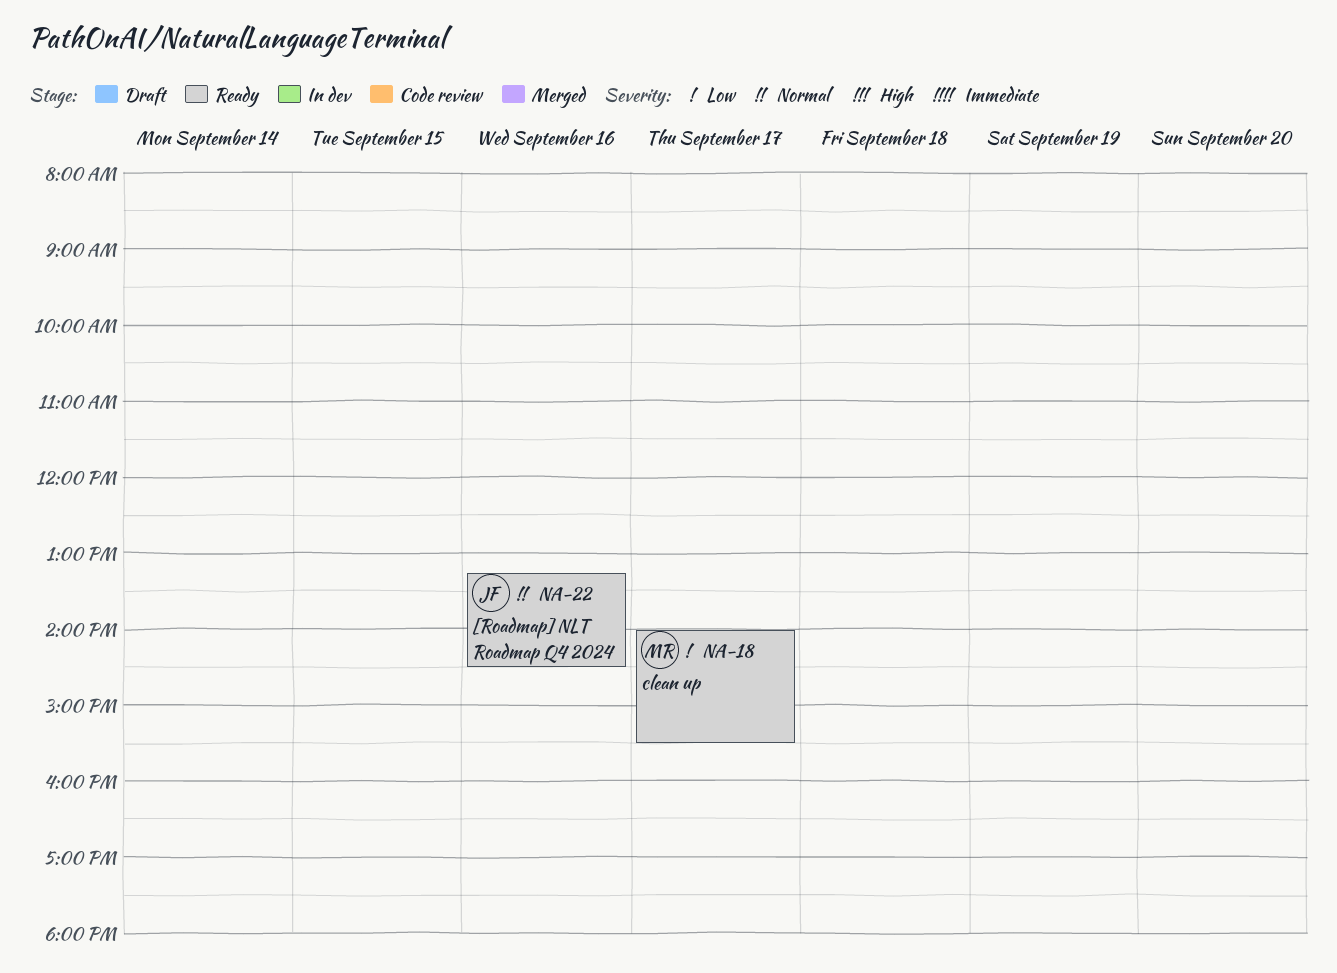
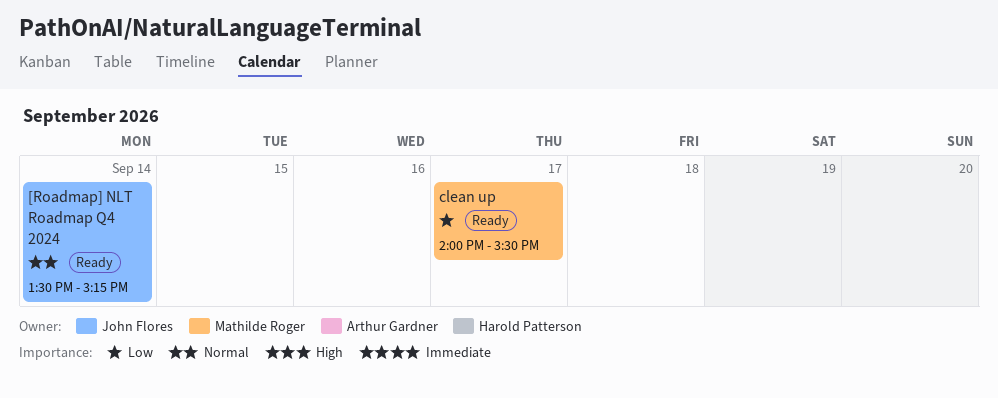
[Roadmap] NLT Roadmap Q4 2024, day: Sep 16 -> Sep 14
[Roadmap] NLT Roadmap Q4 2024, begins: 13:15 -> 13:30
[Roadmap] NLT Roadmap Q4 2024, ends: 14:30 -> 15:15

